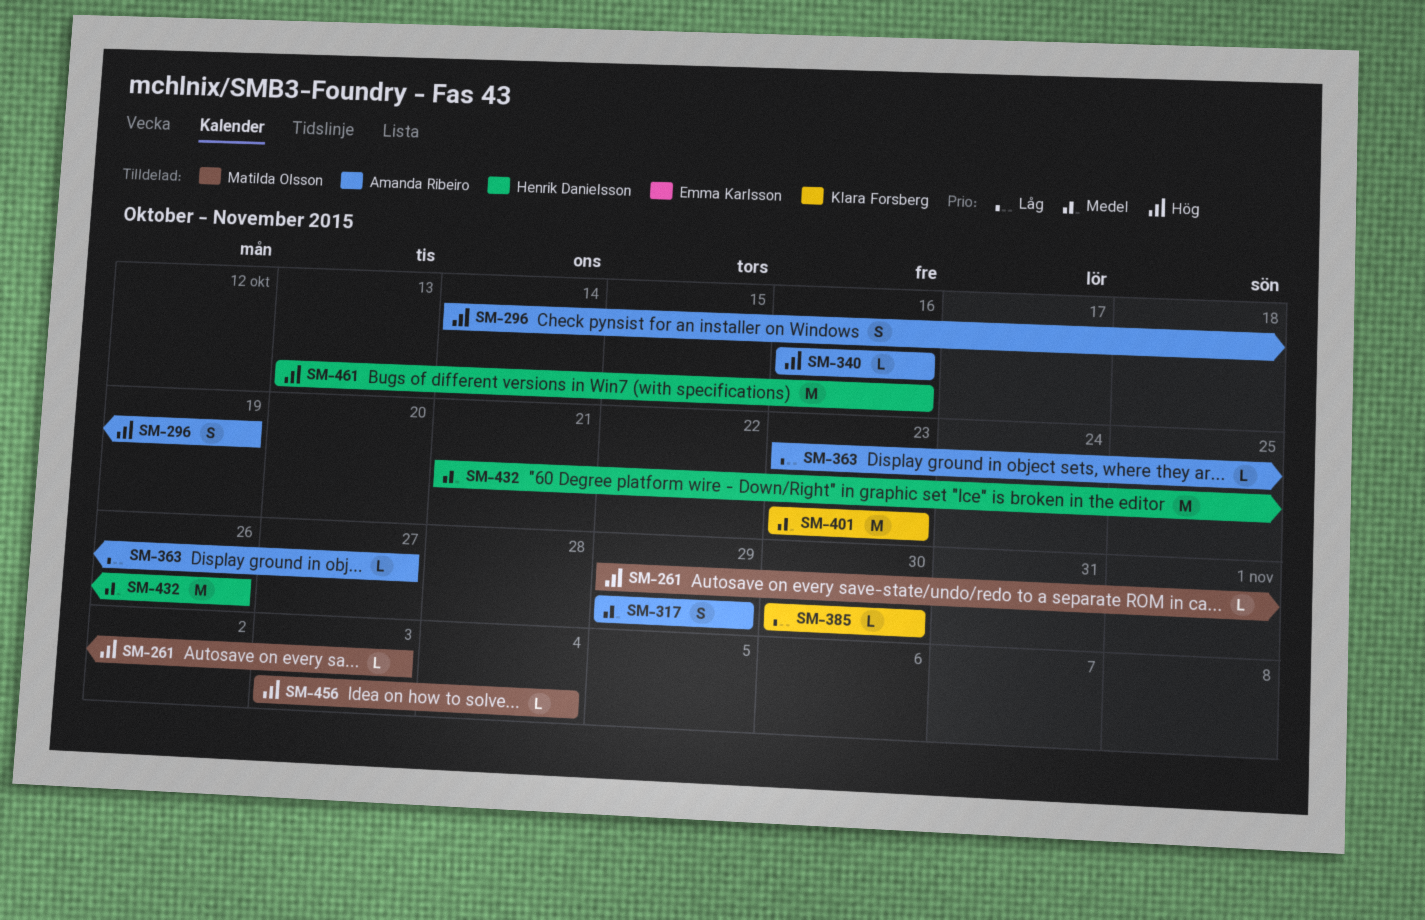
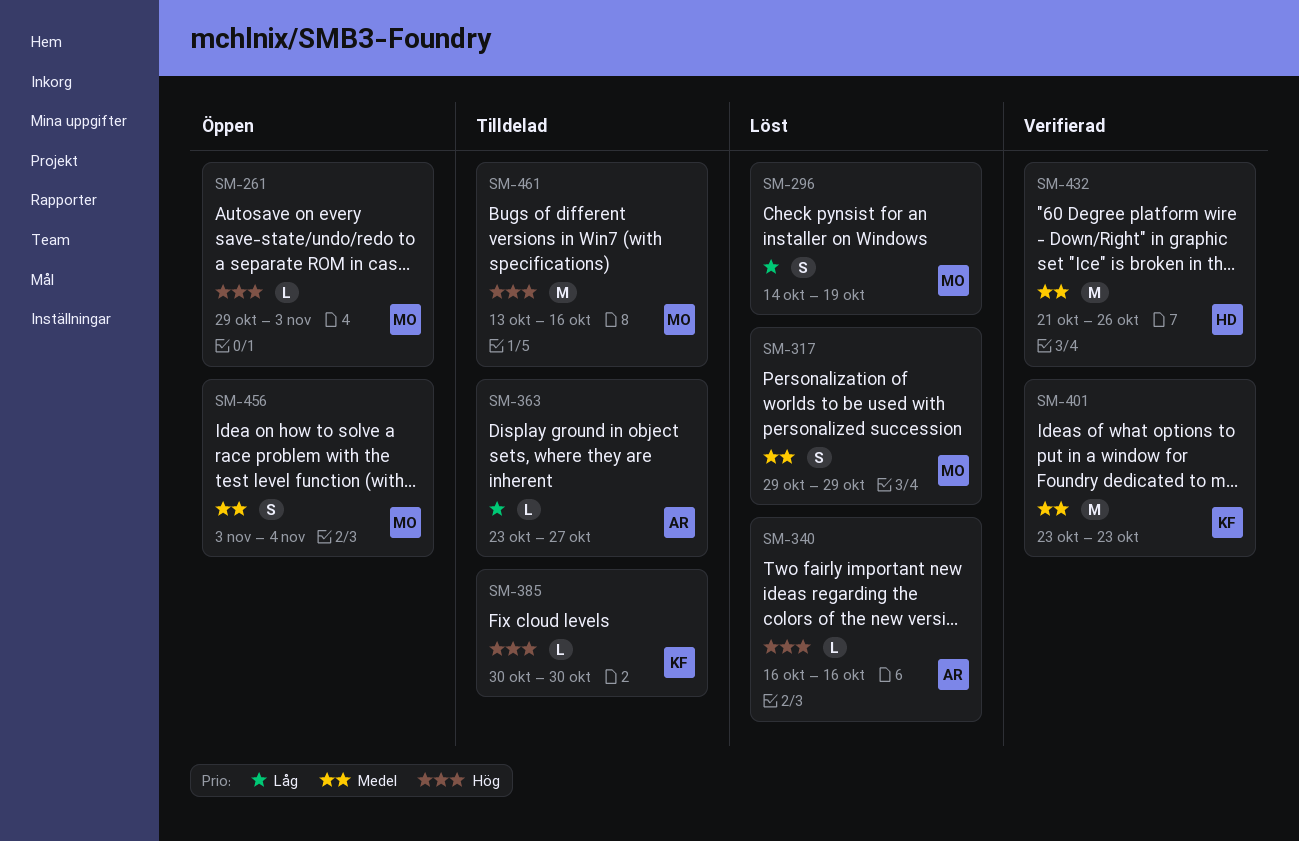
SM-296, owner: Amanda Ribeiro -> Matilda Olsson
SM-296, priority: Hög -> Låg
SM-317, owner: Amanda Ribeiro -> Matilda Olsson
SM-385, priority: Låg -> Hög
SM-456, priority: Hög -> Medel
SM-456, estimate: L -> S
SM-461, owner: Henrik Danielsson -> Matilda Olsson

